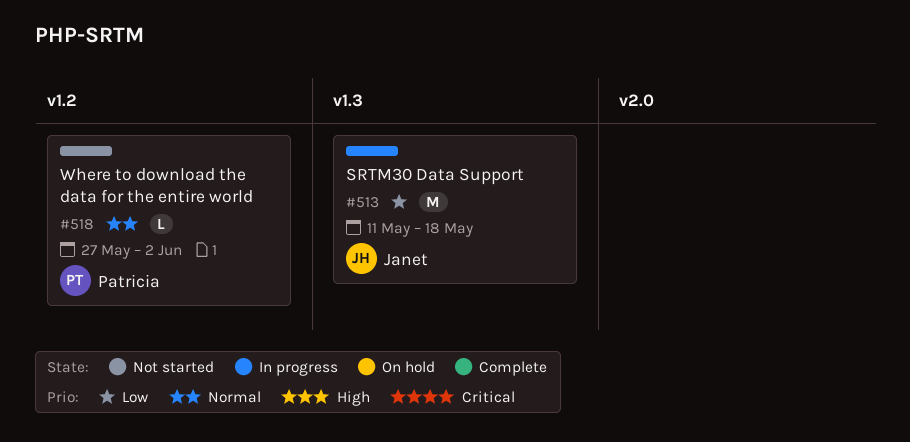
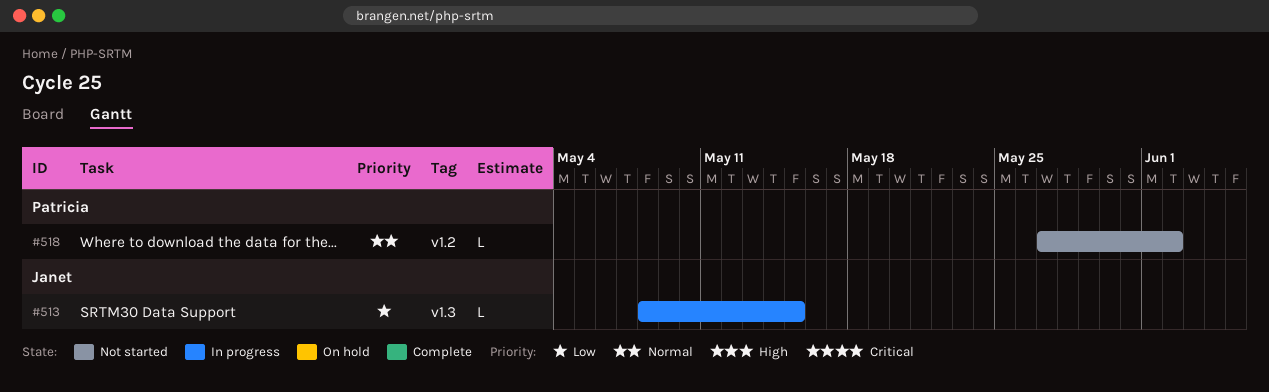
#513, estimate: M -> L
#513, start: May 11 -> May 8
#513, due: May 18 -> May 15

